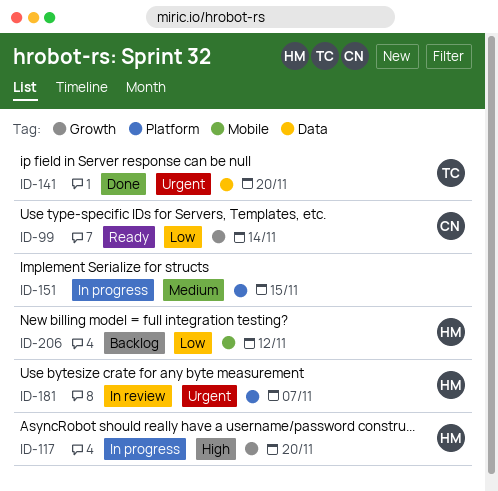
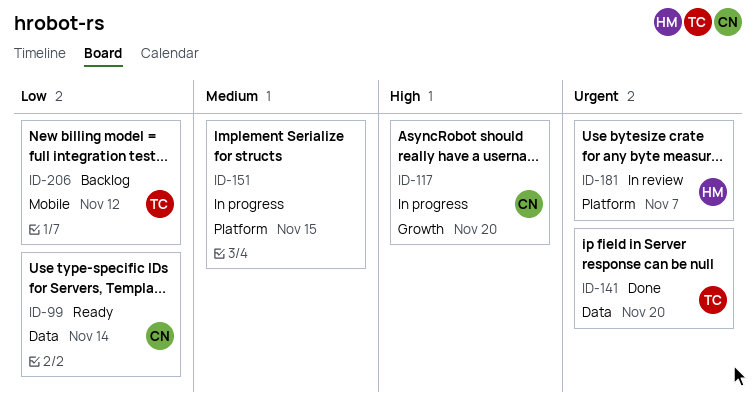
ID-99, label: Growth -> Data
ID-117, owner: HM -> CN
ID-206, owner: HM -> TC

